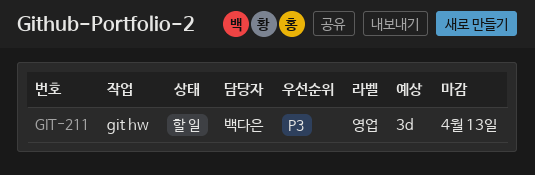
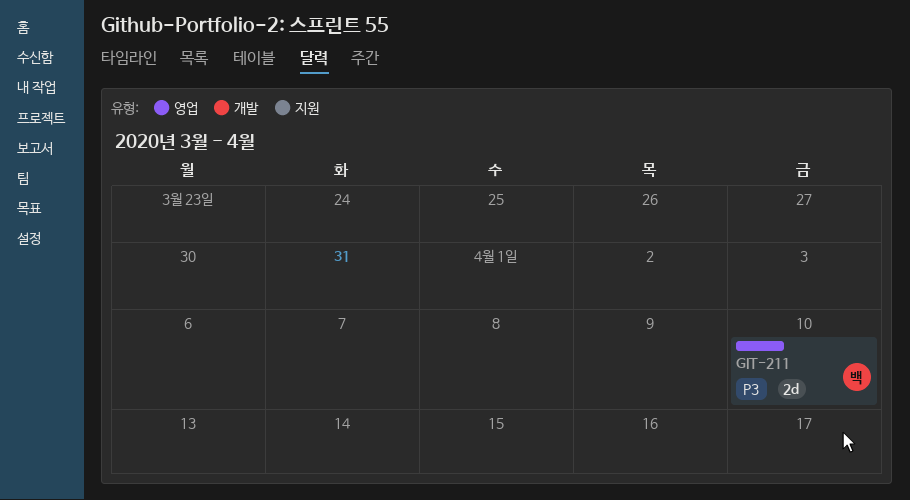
GIT-211, estimate: 3d -> 2d
GIT-211, due: Apr 13 -> Apr 10

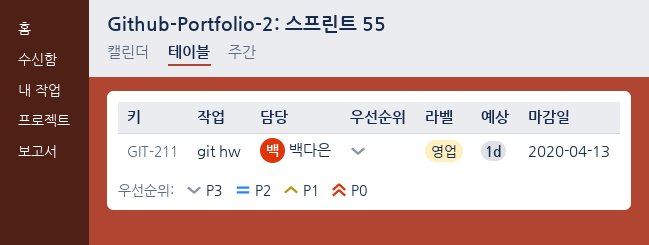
GIT-211, estimate: 2d -> 1d
GIT-211, due: Apr 10 -> Apr 13

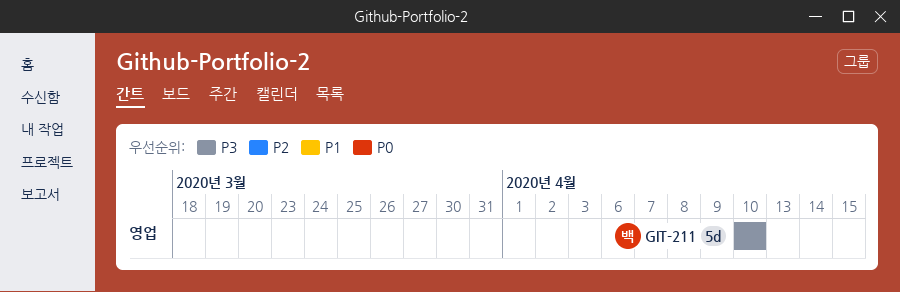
GIT-211, estimate: 1d -> 5d
GIT-211, due: Apr 13 -> Apr 10

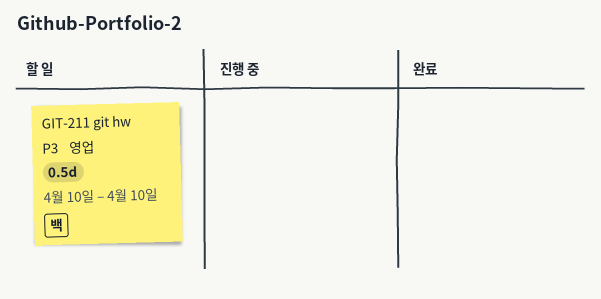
GIT-211, estimate: 5d -> 0.5d

